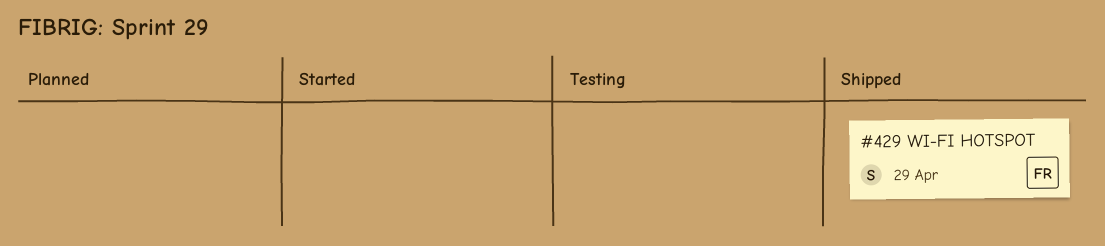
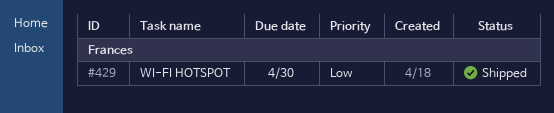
#429, due: Apr 29 -> Apr 30

